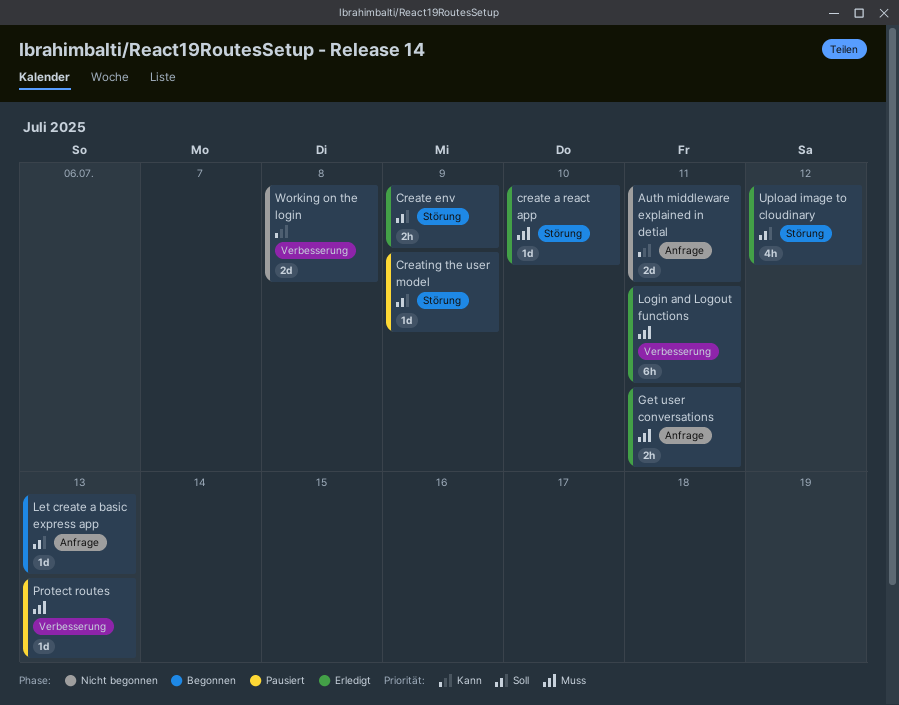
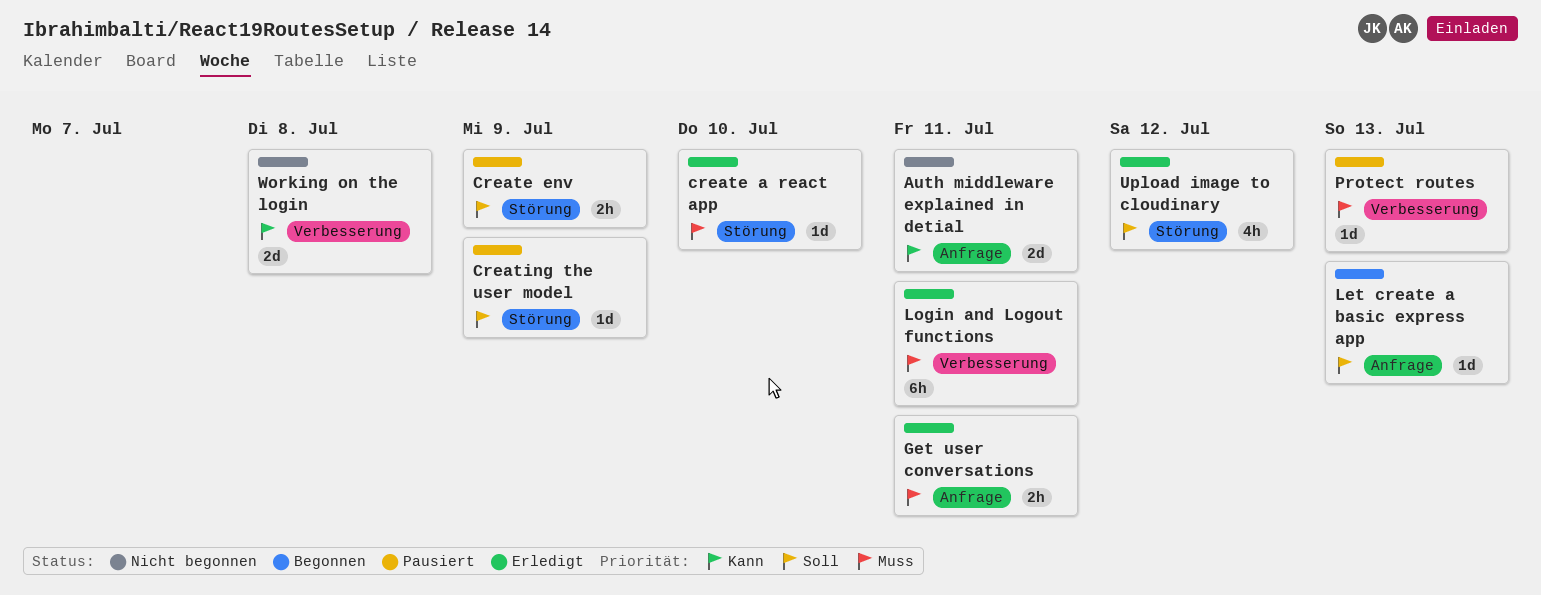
Create env, status: Erledigt -> Pausiert

